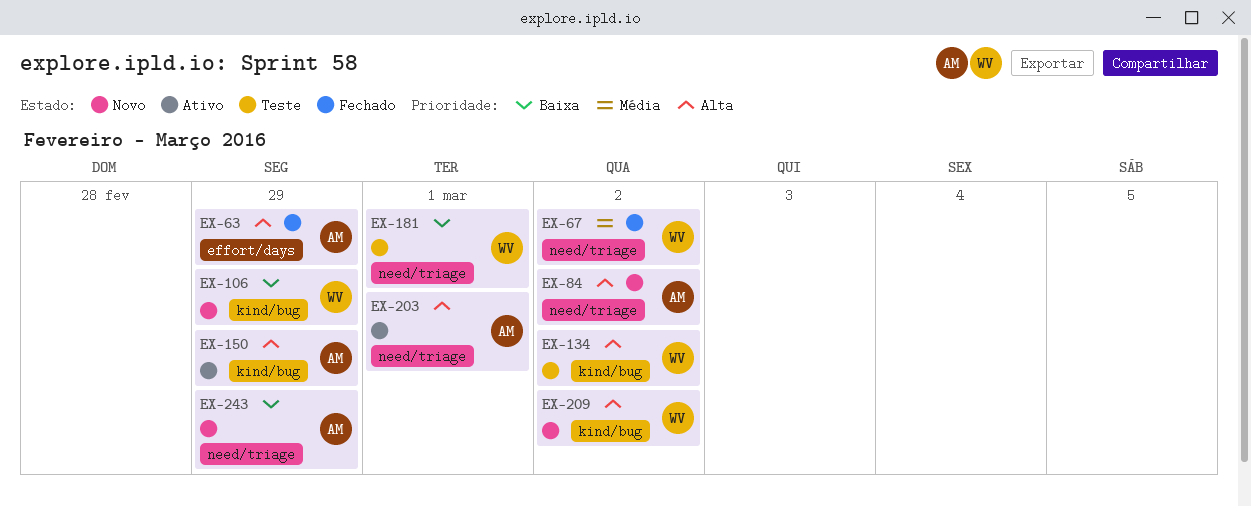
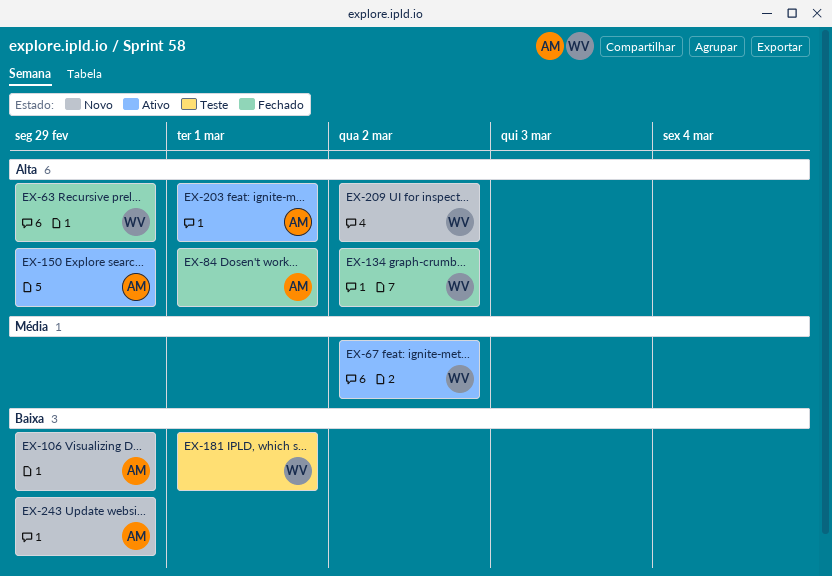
EX-63, owner: AM -> WV
EX-67, status: Fechado -> Ativo
EX-84, status: Novo -> Fechado
EX-84, due: Mar 2 -> Mar 1
EX-106, owner: WV -> AM
EX-134, status: Teste -> Fechado

